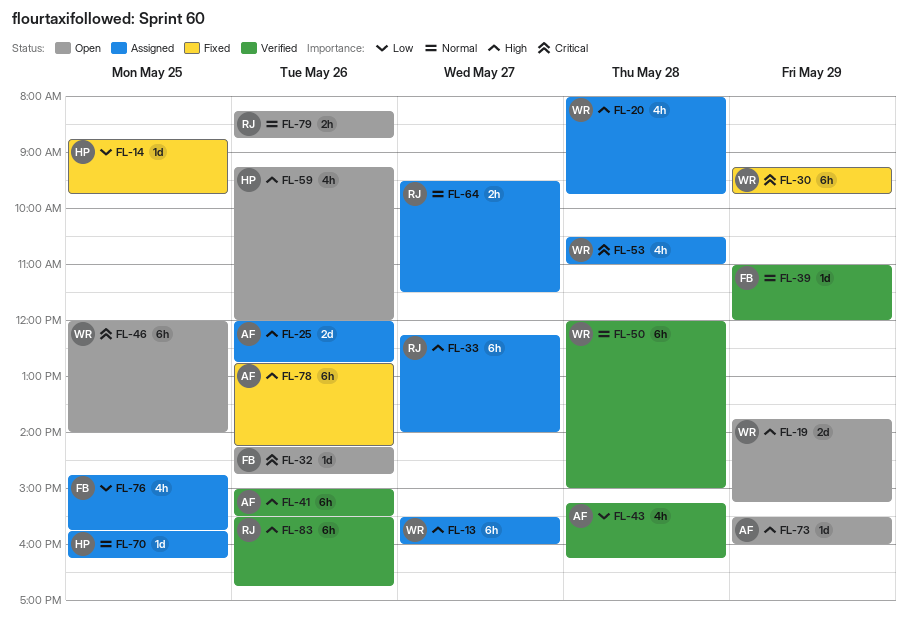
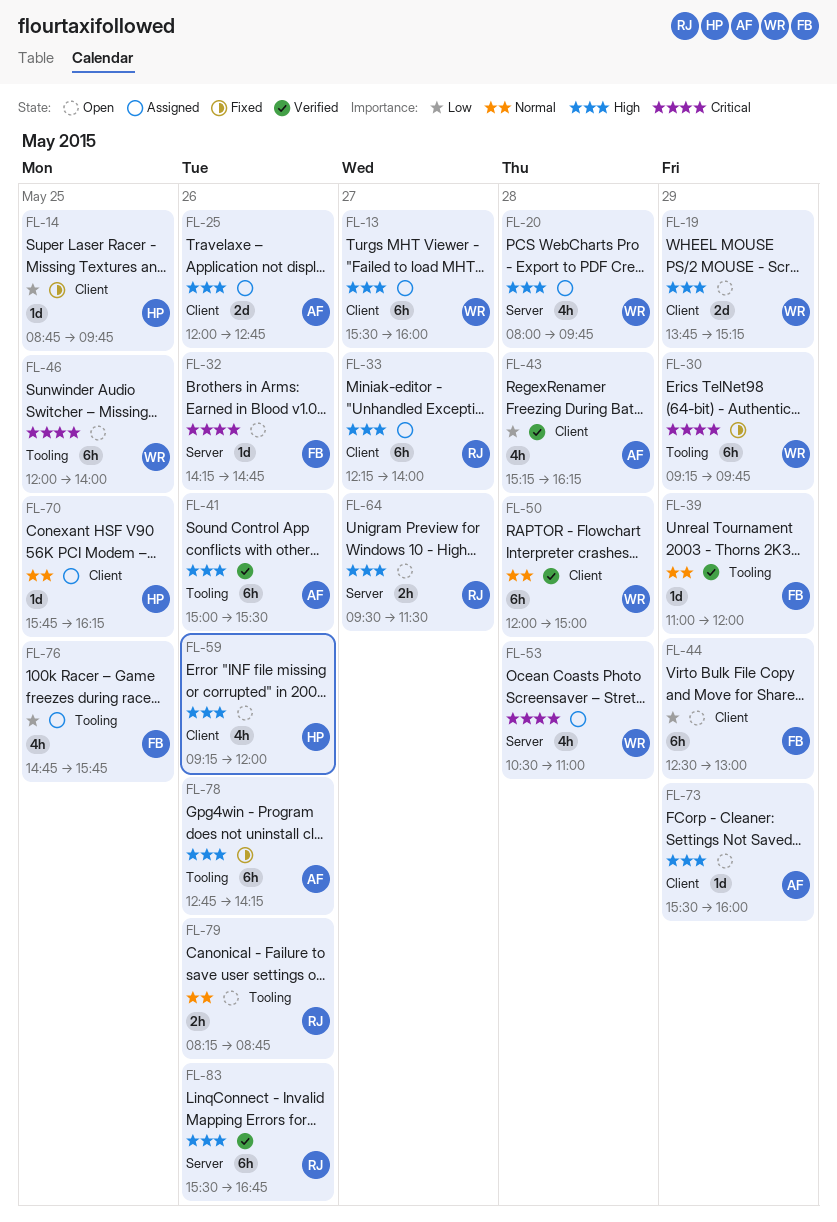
FL-44: none -> present
FL-64, status: Assigned -> Open
FL-64, priority: Normal -> High

